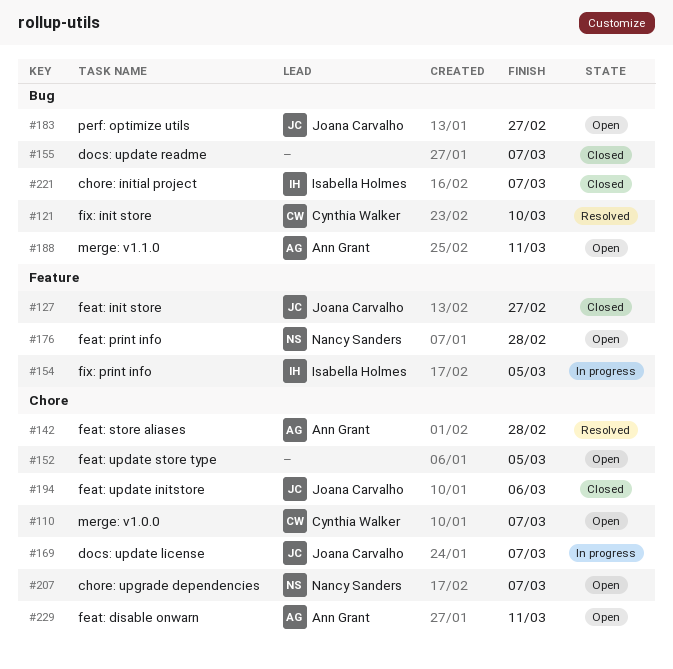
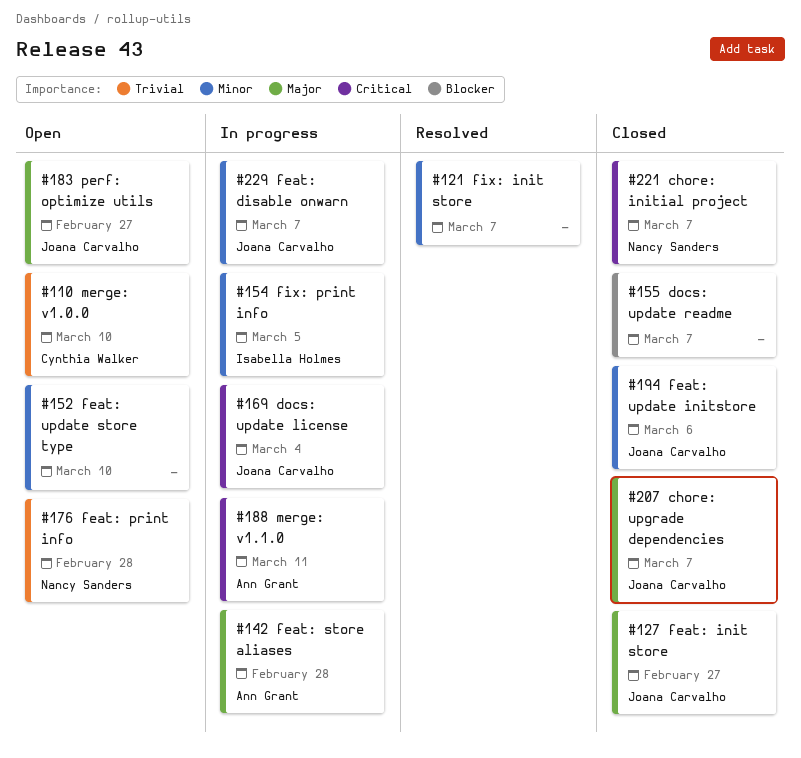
#110, due: Mar 7 -> Mar 10
#121, owner: Cynthia Walker -> none
#121, due: Mar 10 -> Mar 7
#142, status: Resolved -> In progress
#152, due: Mar 5 -> Mar 10
#169, due: Mar 7 -> Mar 4
#188, status: Open -> In progress
#207, status: Open -> Closed
#207, owner: Nancy Sanders -> Joana Carvalho
#221, owner: Isabella Holmes -> Nancy Sanders
#229, status: Open -> In progress
#229, owner: Ann Grant -> Joana Carvalho
#229, due: Mar 11 -> Mar 7

